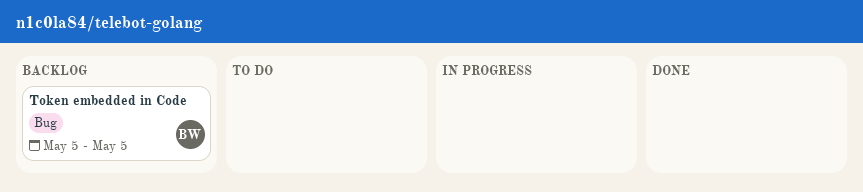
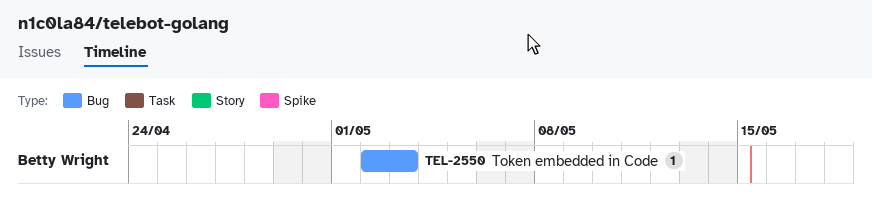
Token embedded in Code, start: May 5 -> May 2
Token embedded in Code, due: May 5 -> May 3

